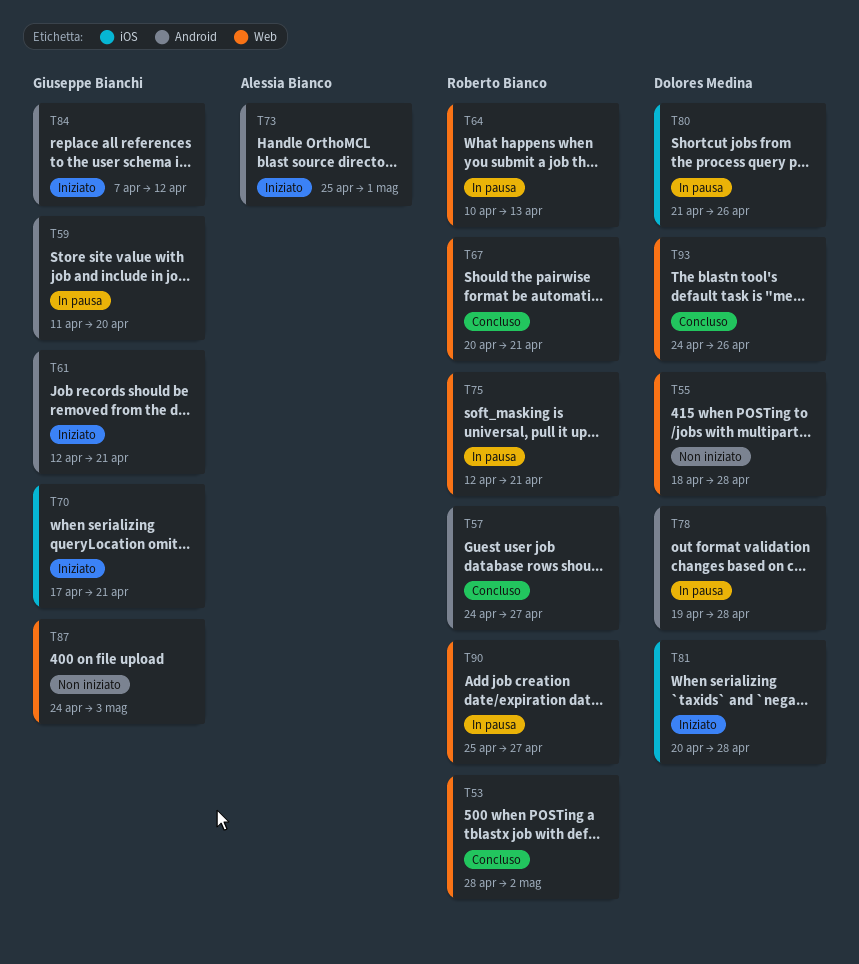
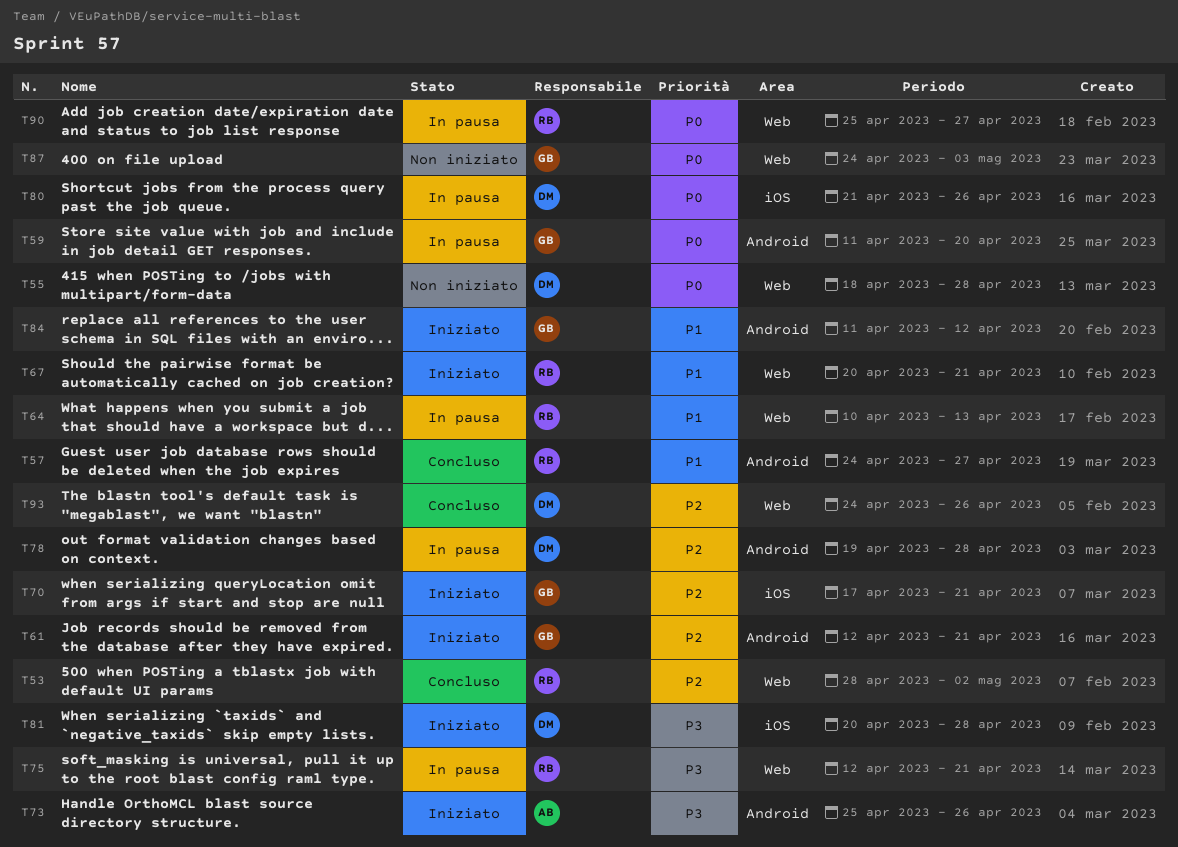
T67, status: Concluso -> Iniziato
T73, due: May 1 -> Apr 26
T84, start: Apr 7 -> Apr 11

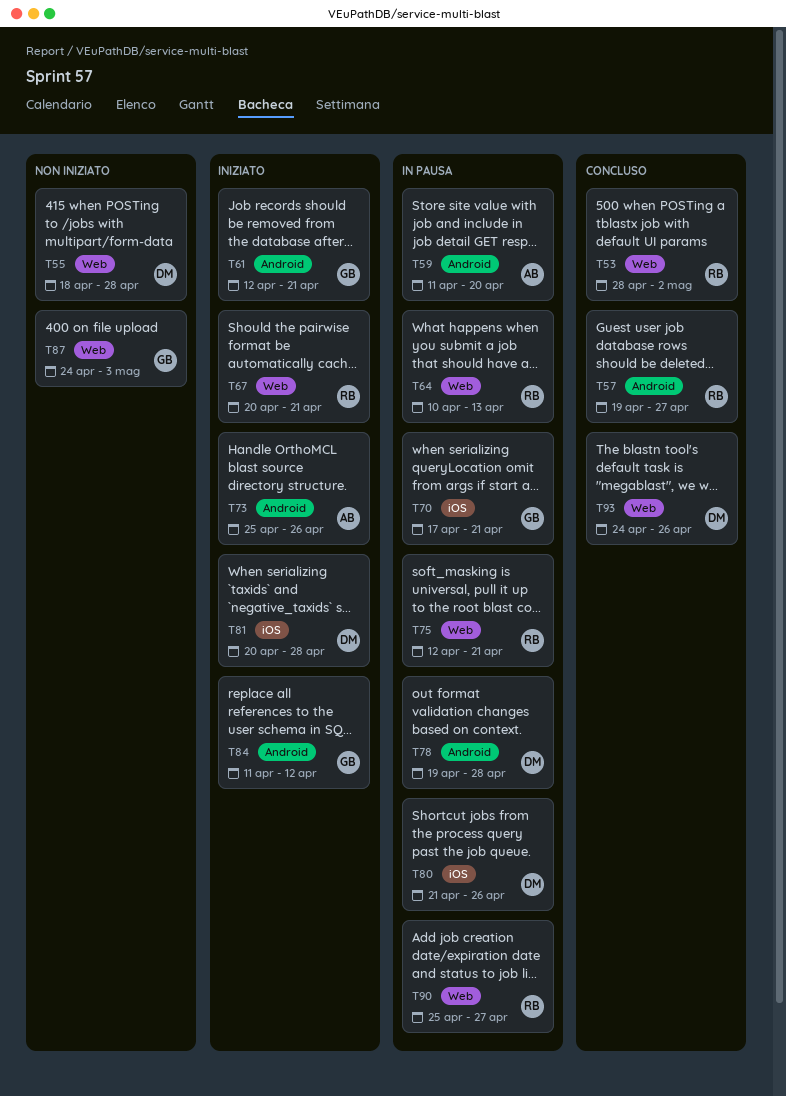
T57, start: Apr 24 -> Apr 19
T59, owner: GB -> AB
T70, status: Iniziato -> In pausa

